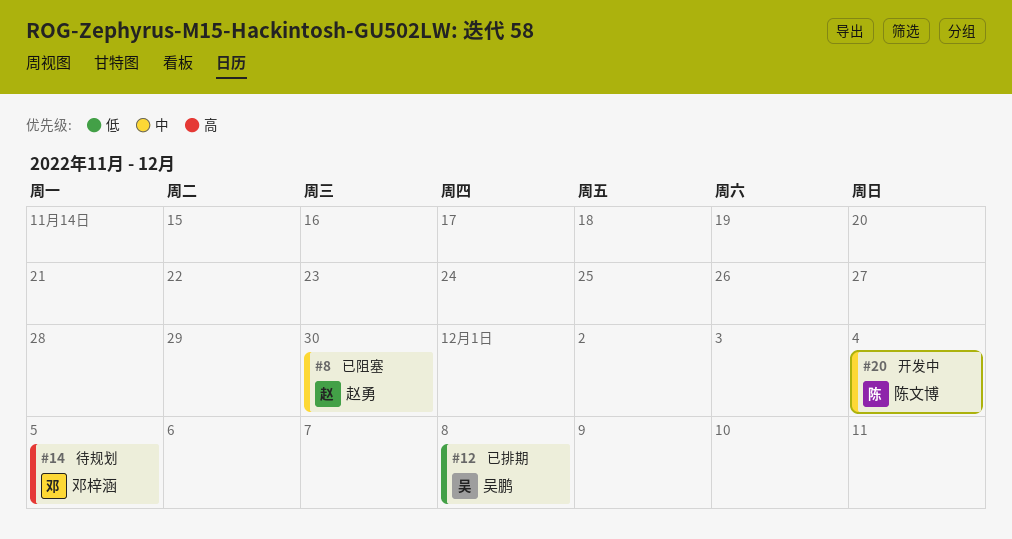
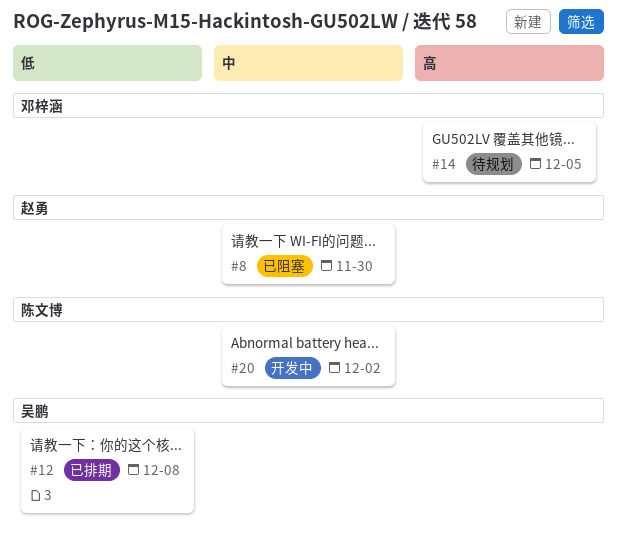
#20, due: Dec 4 -> Dec 2

